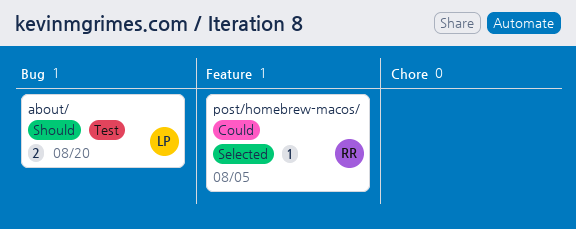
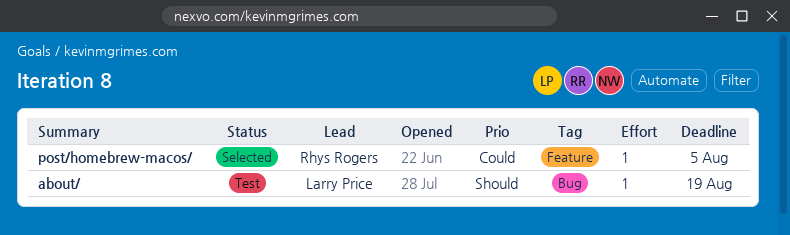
about/, estimate: 2 -> 1
about/, due: Aug 20 -> Aug 19

